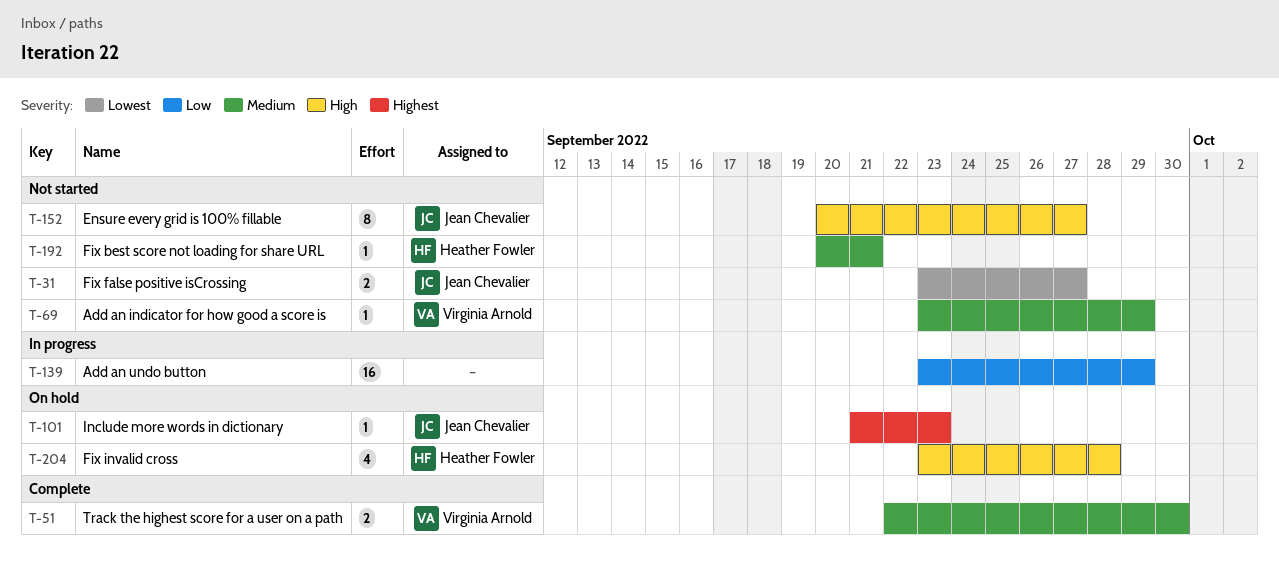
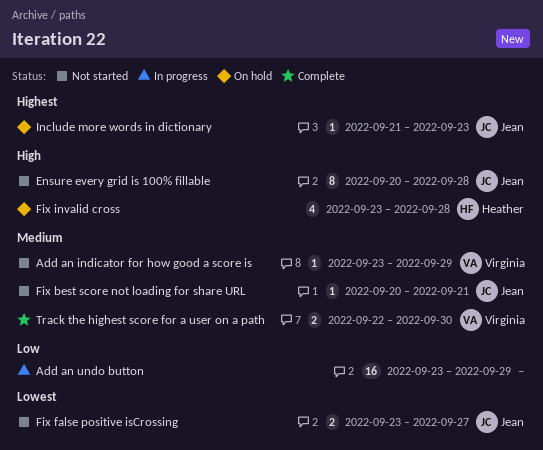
Ensure every grid is 100% fillable, due: Sep 27 -> Sep 28
Fix best score not loading for share URL, owner: Heather Fowler -> Jean Chevalier

